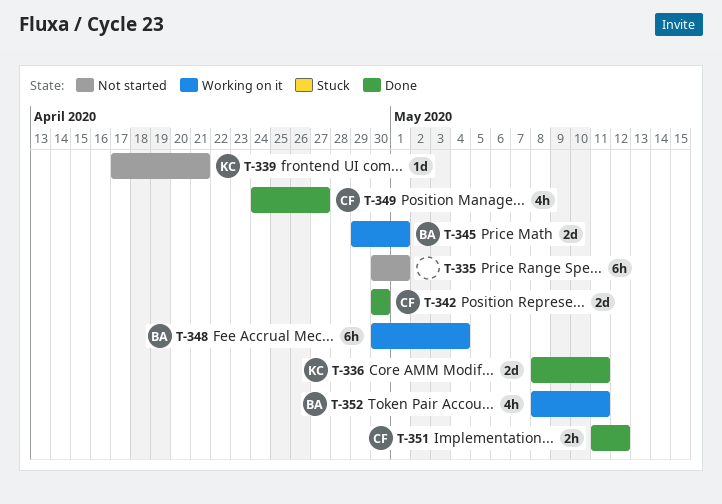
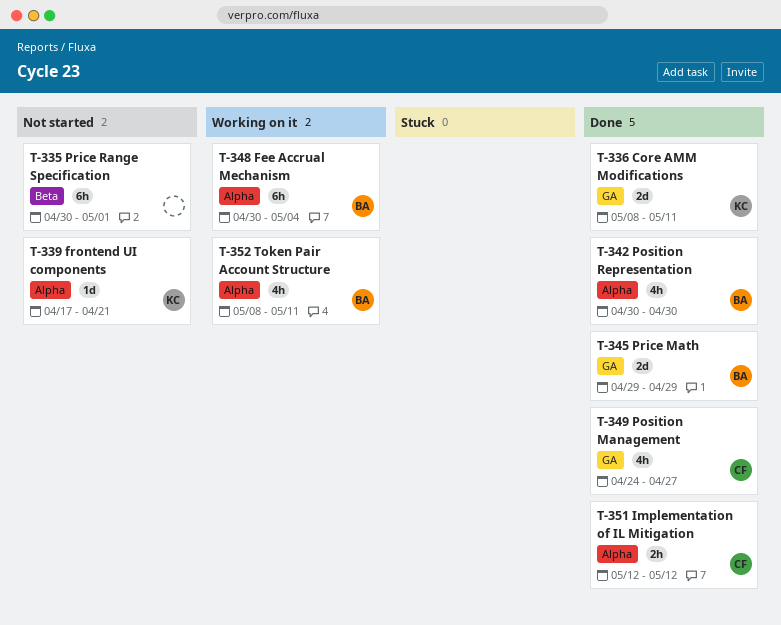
T-342, owner: CF -> BA
T-342, estimate: 2d -> 4h
T-345, status: Working on it -> Done
T-345, due: May 1 -> Apr 29
T-351, start: May 11 -> May 12

